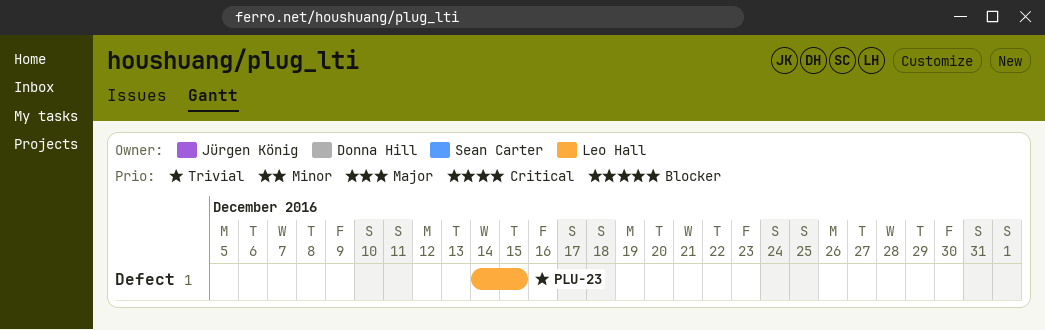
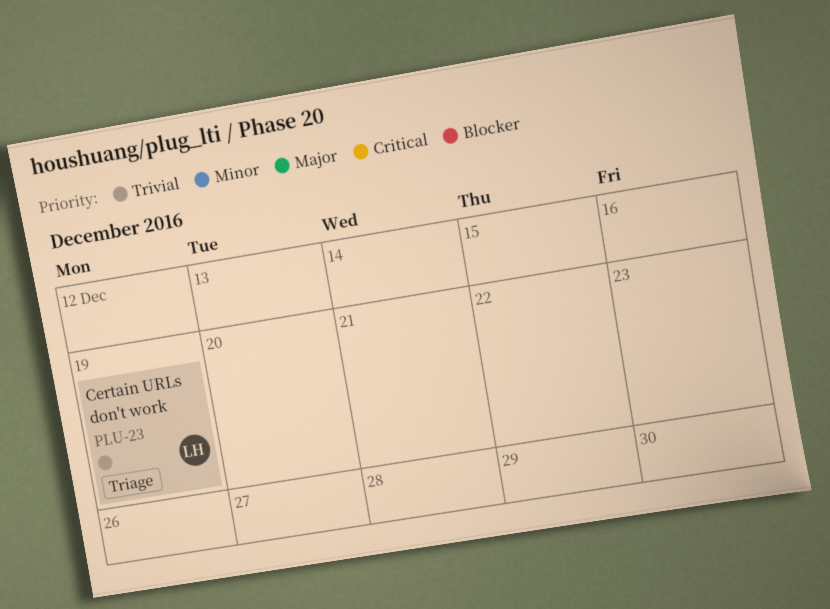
PLU-23, due: Dec 15 -> Dec 19

